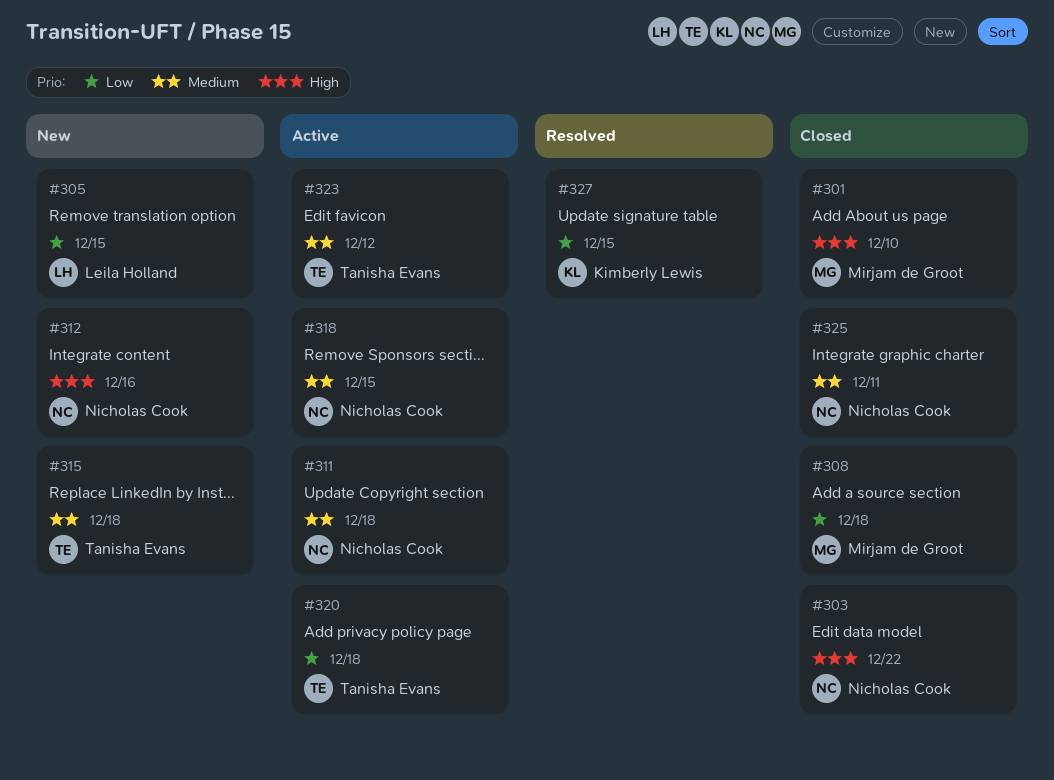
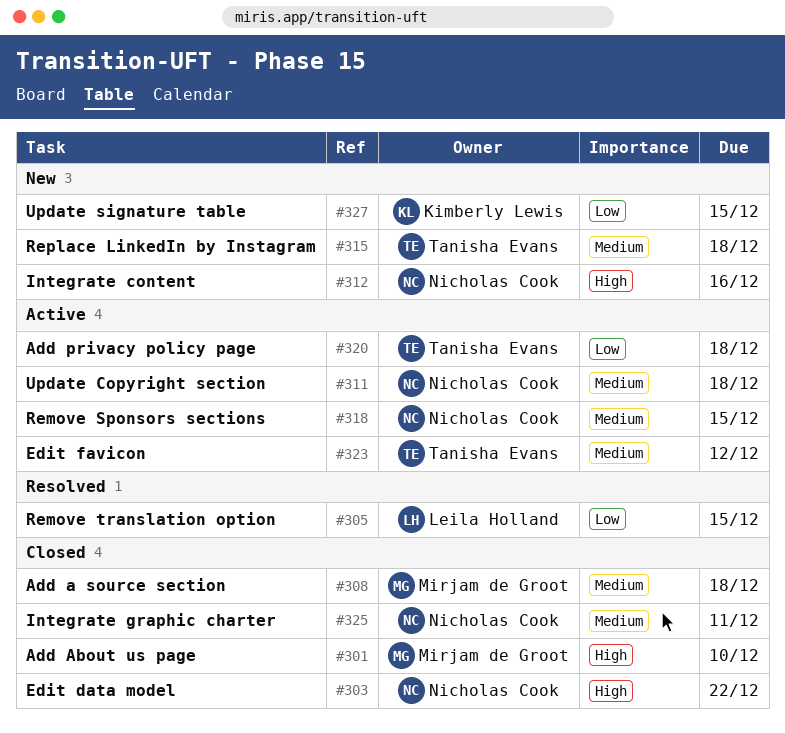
#305, status: New -> Resolved
#308, priority: Low -> Medium
#327, status: Resolved -> New

